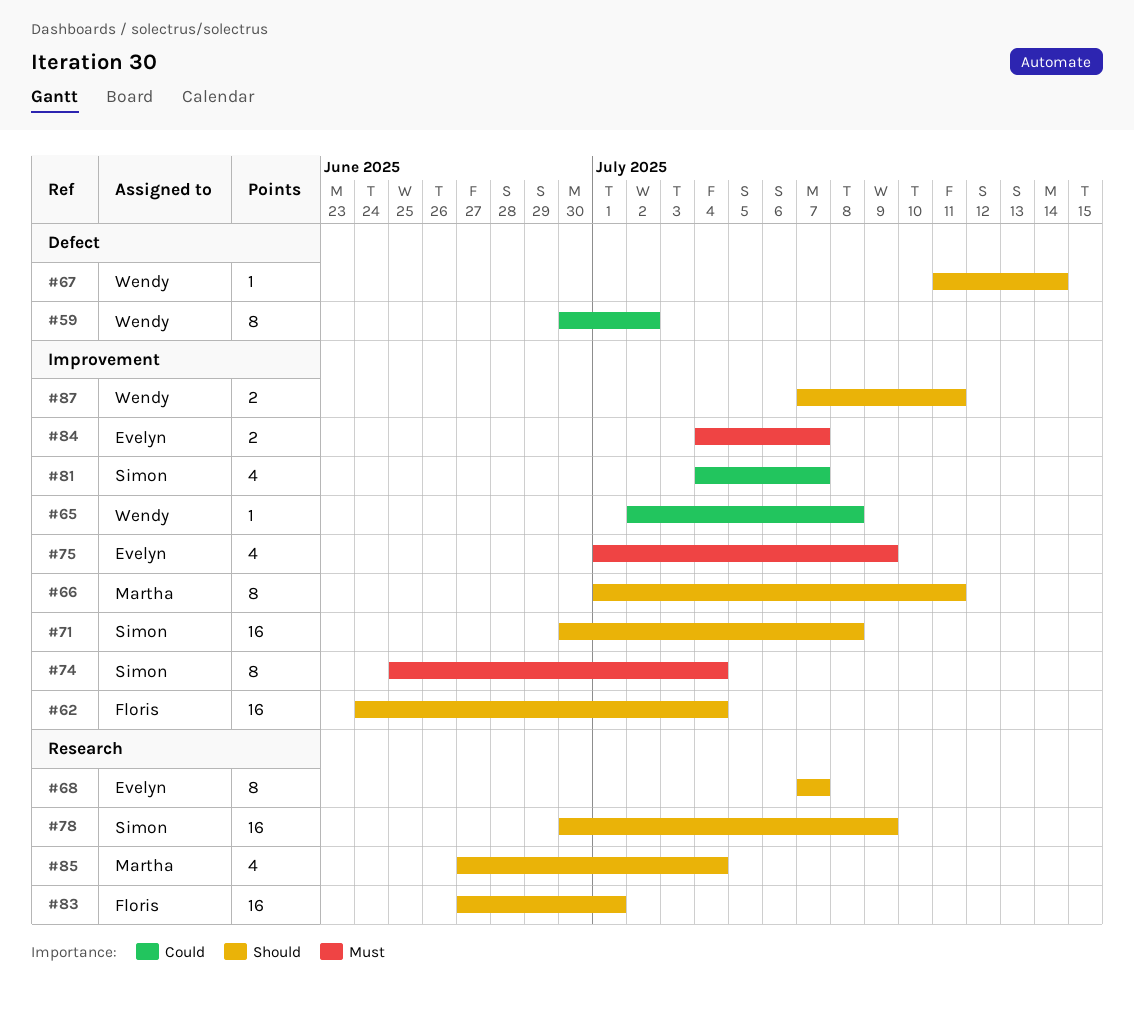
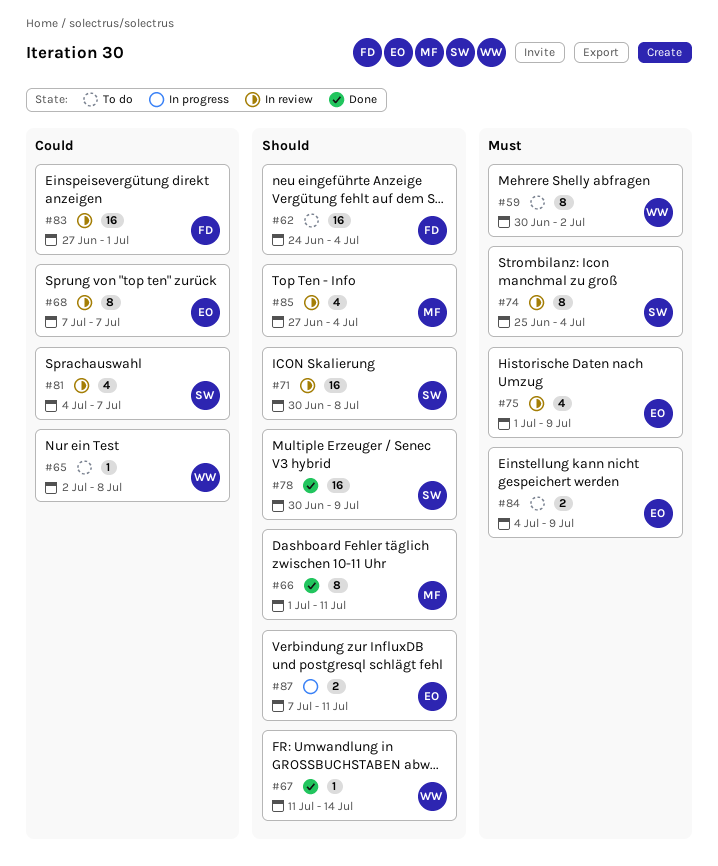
#59, priority: Could -> Must
#68, priority: Should -> Could
#83, priority: Should -> Could
#84, due: Jul 7 -> Jul 9
#87, owner: Wendy -> Evelyn

